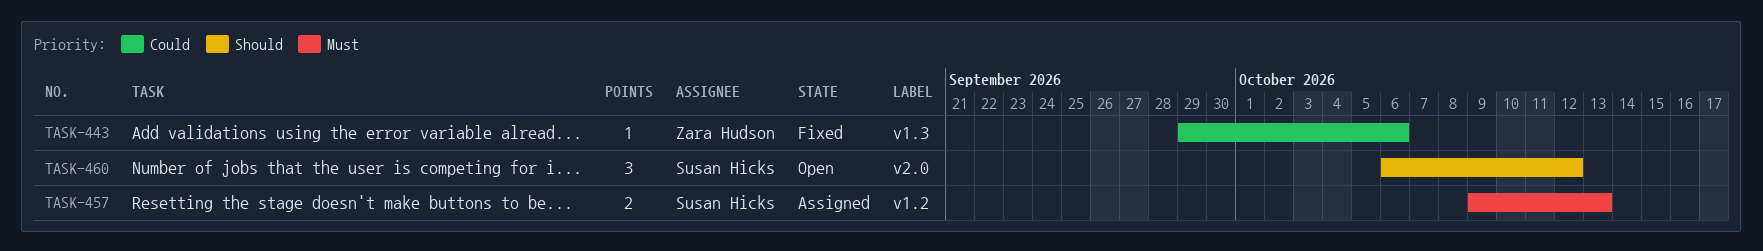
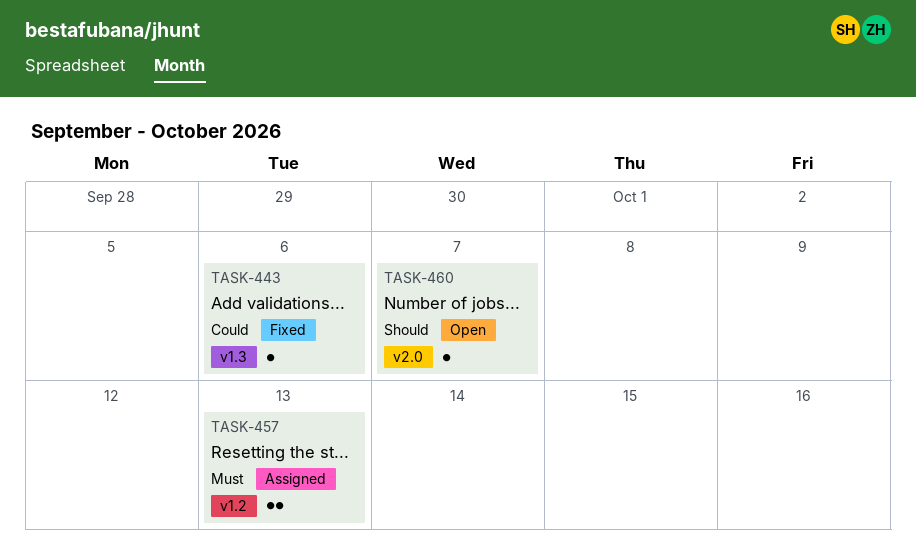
TASK-460, estimate: 3 -> 1
TASK-460, due: Oct 12 -> Oct 7

